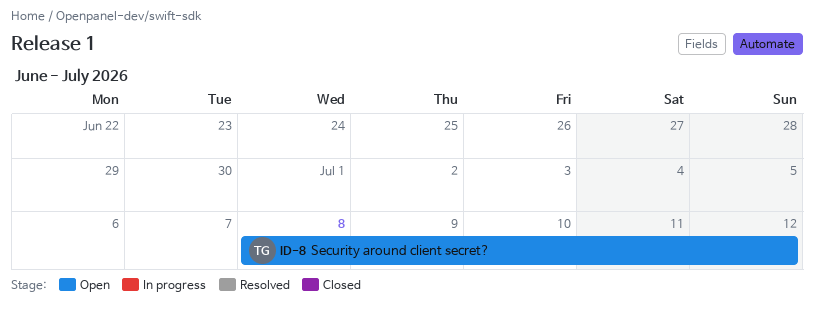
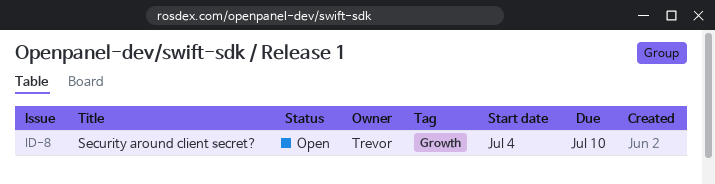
ID-8, start: Jul 8 -> Jul 4
ID-8, due: Jul 12 -> Jul 10

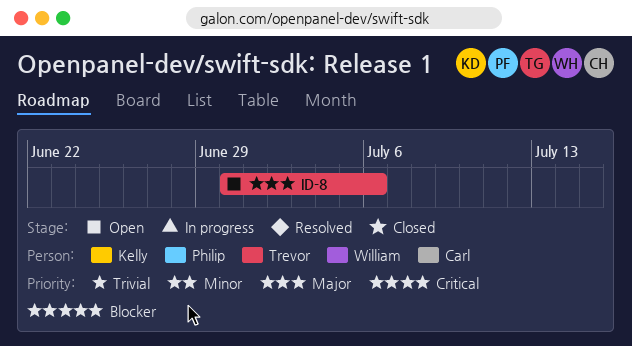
ID-8, start: Jul 4 -> Jun 30
ID-8, due: Jul 10 -> Jul 6

